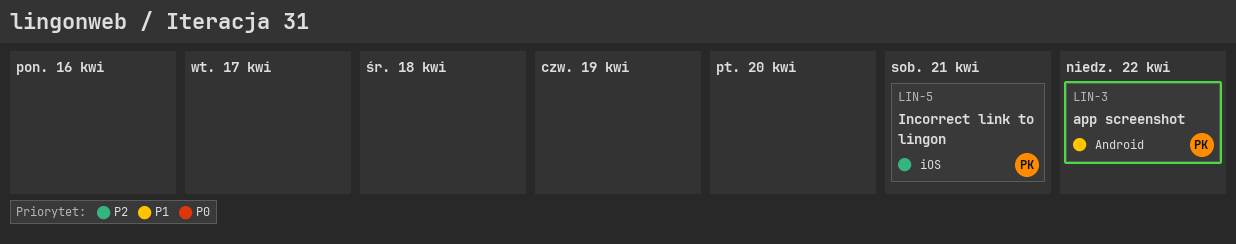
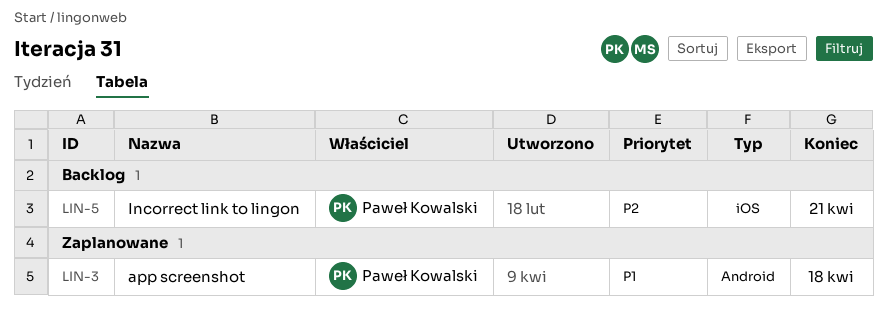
LIN-3, due: Apr 22 -> Apr 18

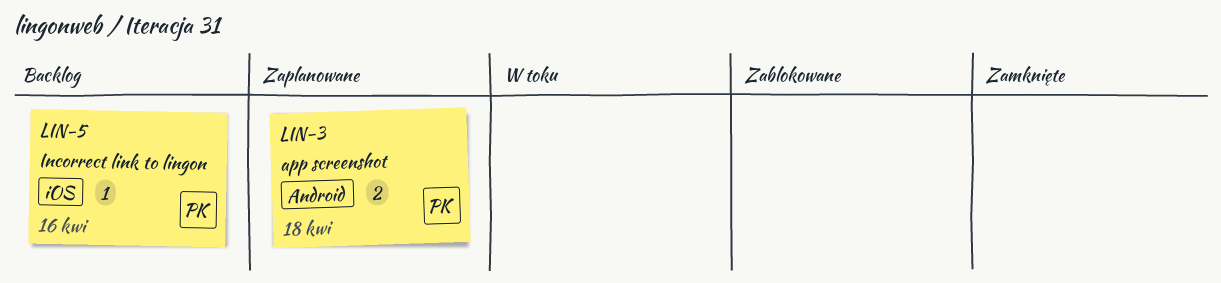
LIN-5, due: Apr 21 -> Apr 16

